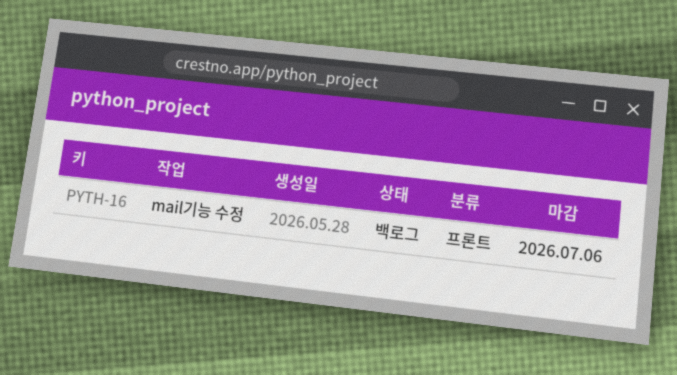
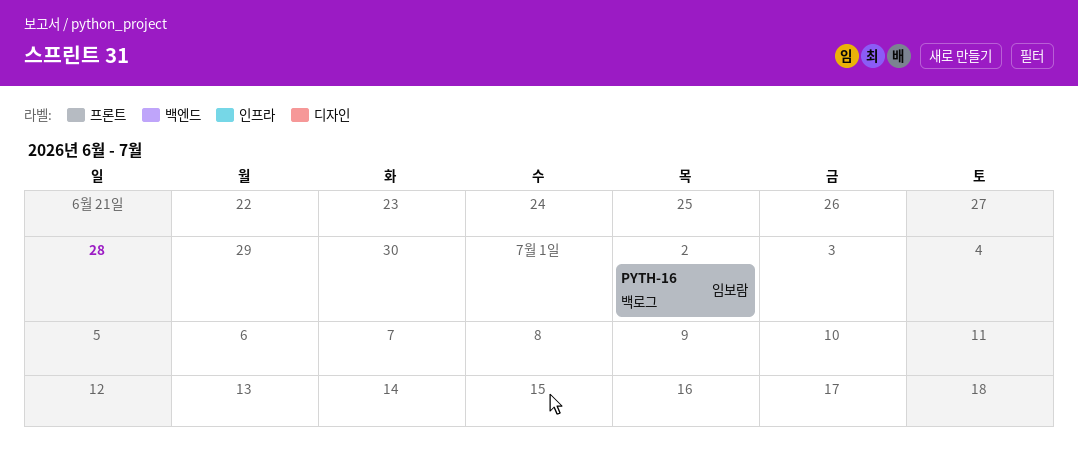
PYTH-16, due: Jul 6 -> Jul 2

